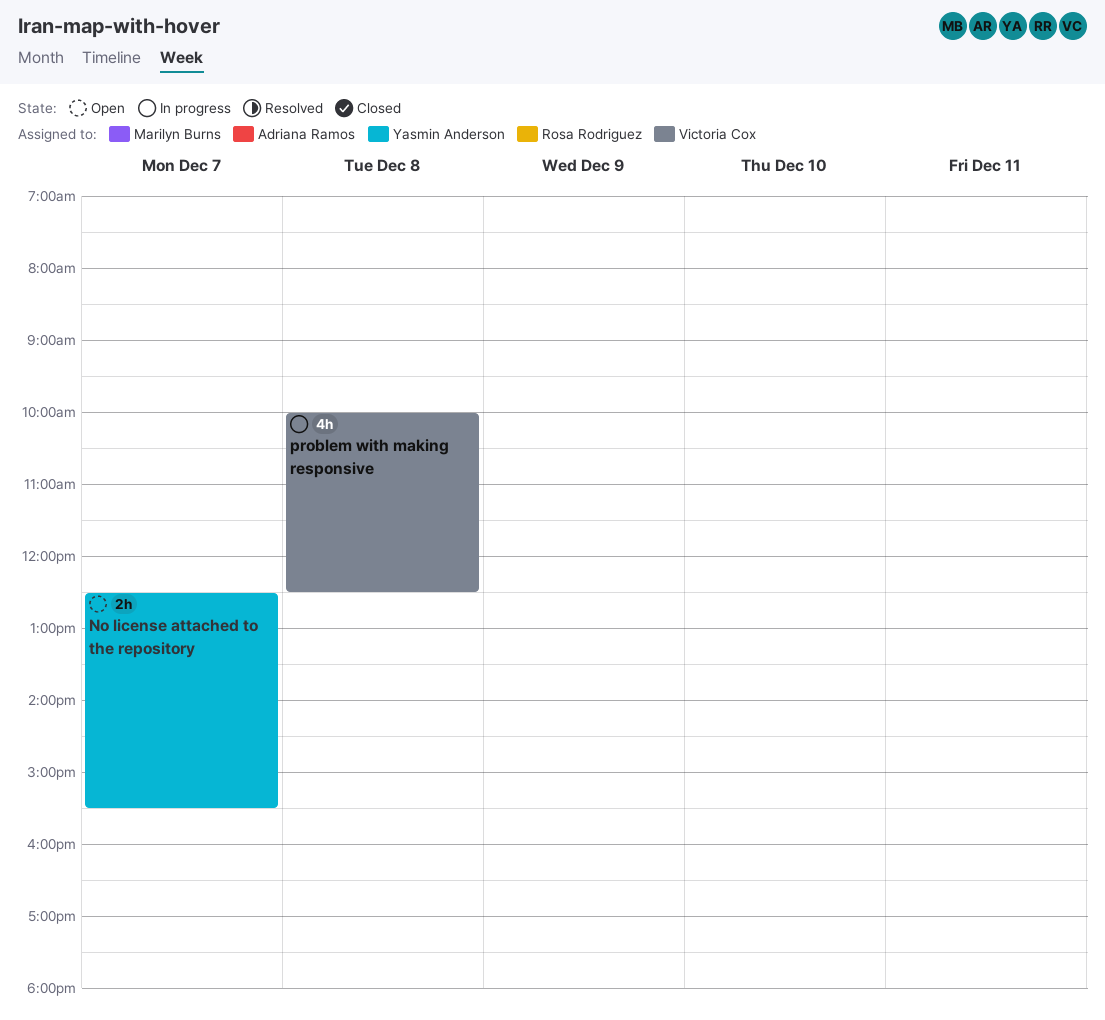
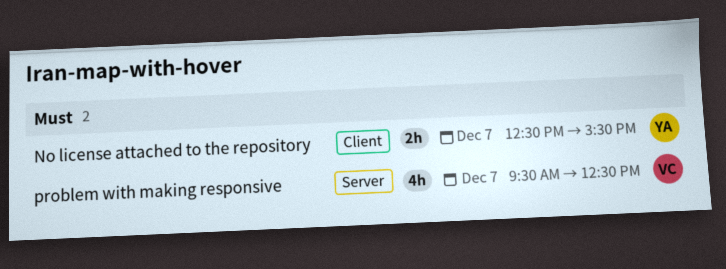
problem with making responsive, day: Dec 8 -> Dec 7
problem with making responsive, begins: 10:00 -> 09:30

